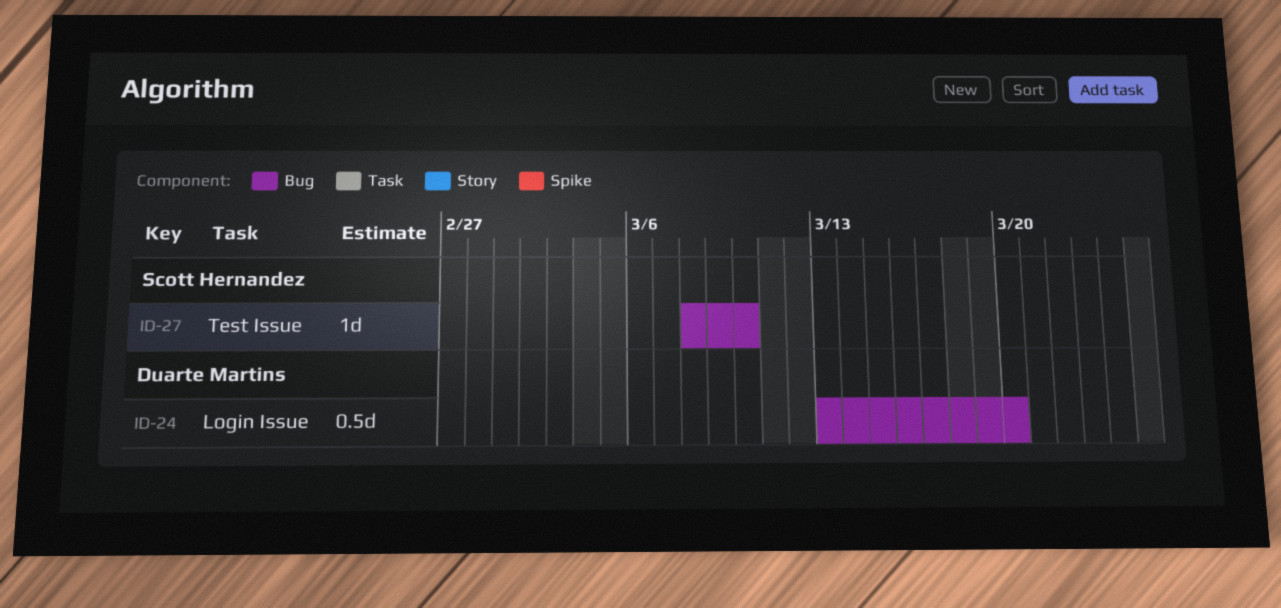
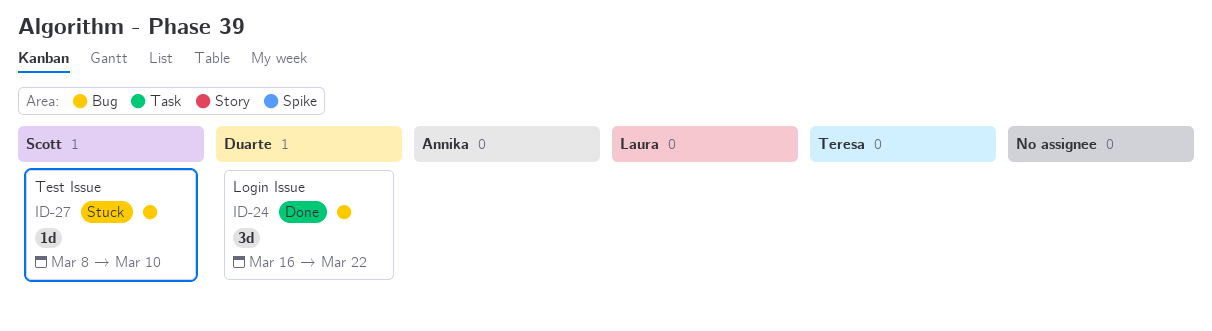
ID-24, estimate: 0.5d -> 3d
ID-24, start: Mar 13 -> Mar 16
ID-24, due: Mar 20 -> Mar 22

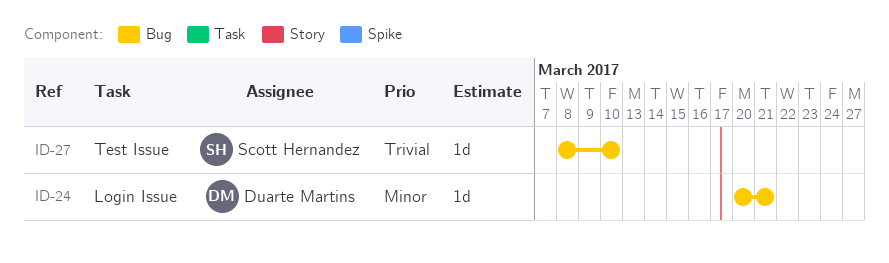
ID-24, estimate: 3d -> 1d
ID-24, start: Mar 16 -> Mar 20
ID-24, due: Mar 22 -> Mar 21

